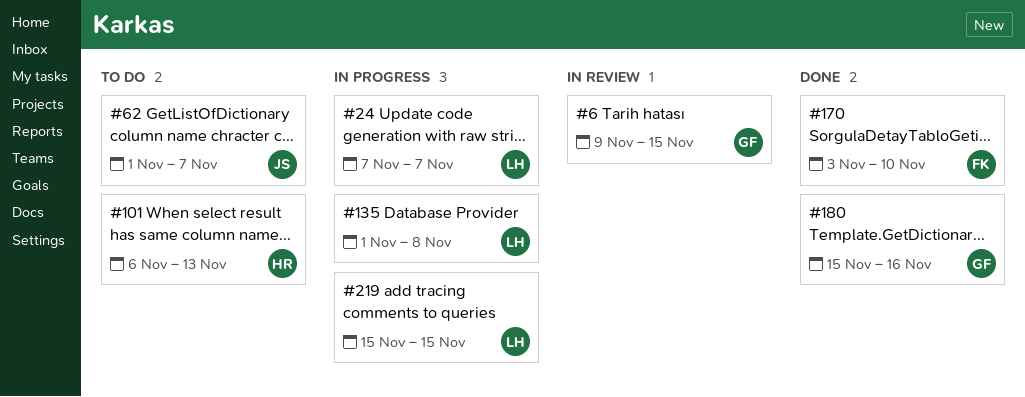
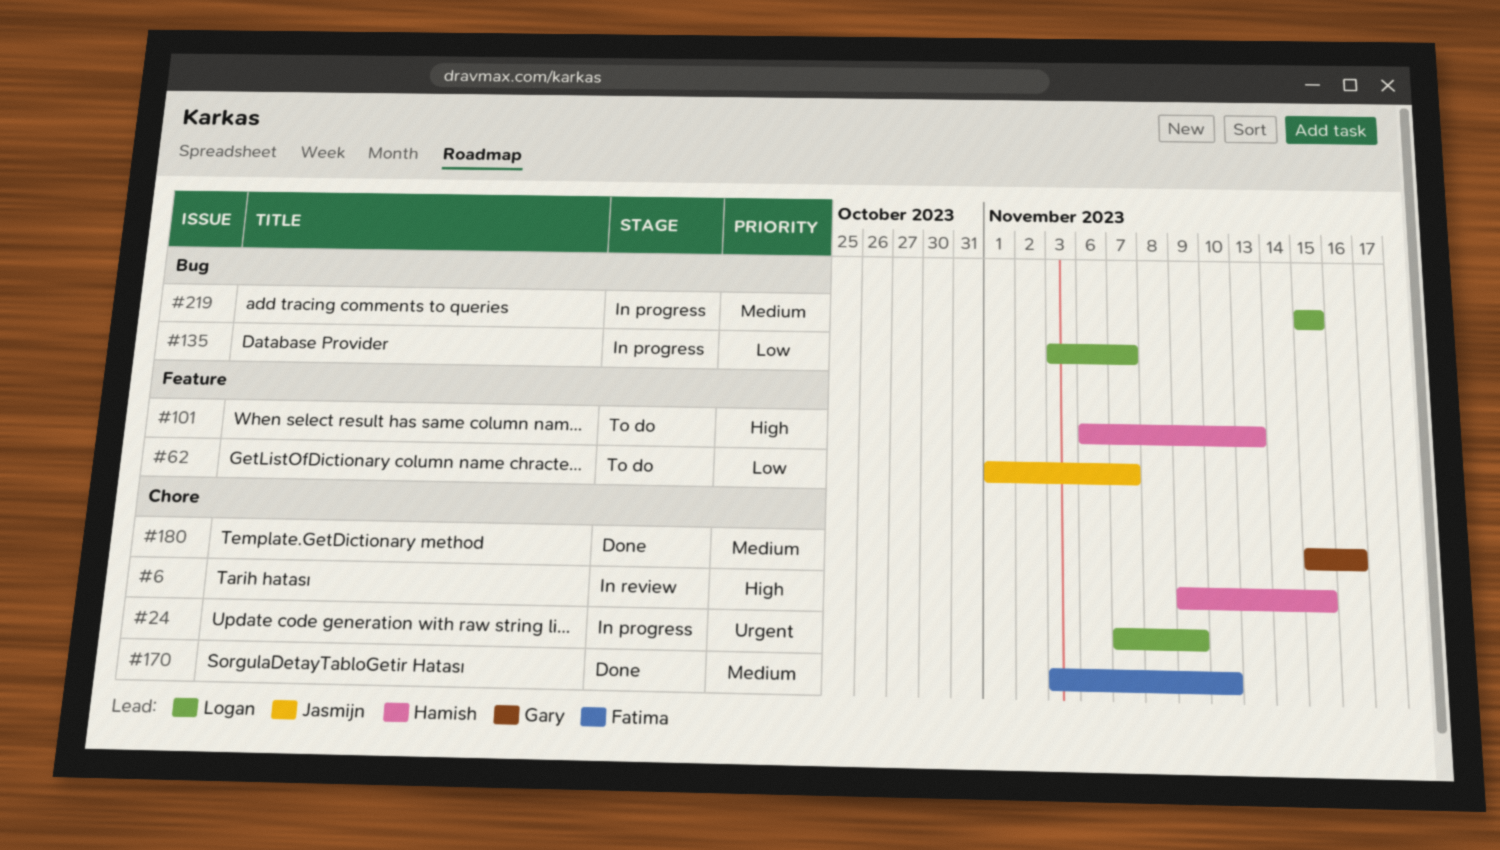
#6, owner: Gary -> Hamish
#24, due: Nov 7 -> Nov 9
#135, start: Nov 1 -> Nov 3
#135, due: Nov 8 -> Nov 7

